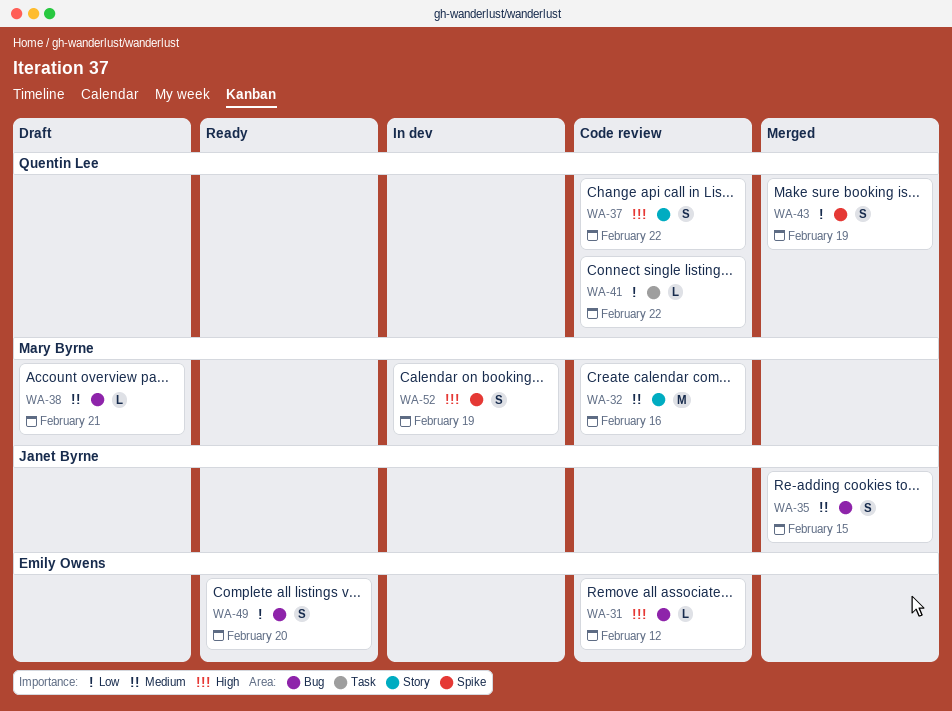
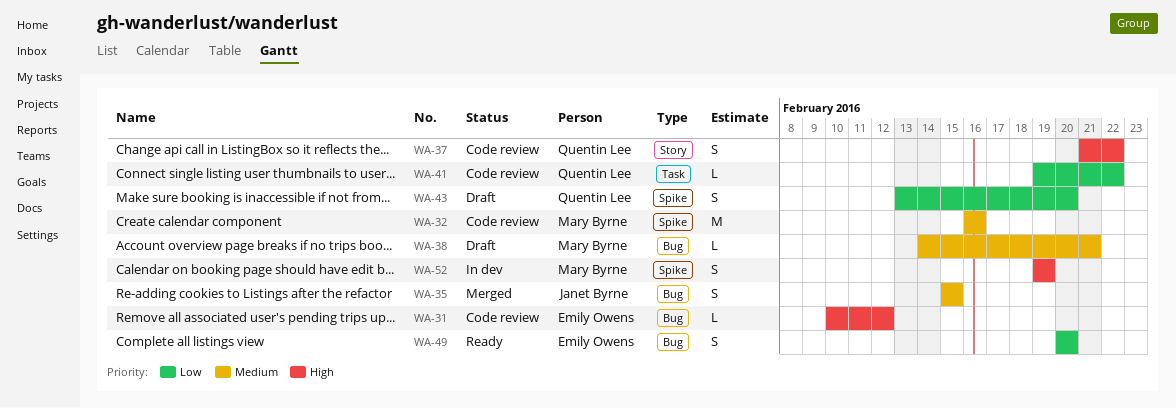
WA-32, label: Story -> Spike
WA-43, status: Merged -> Draft
WA-43, due: Feb 19 -> Feb 20

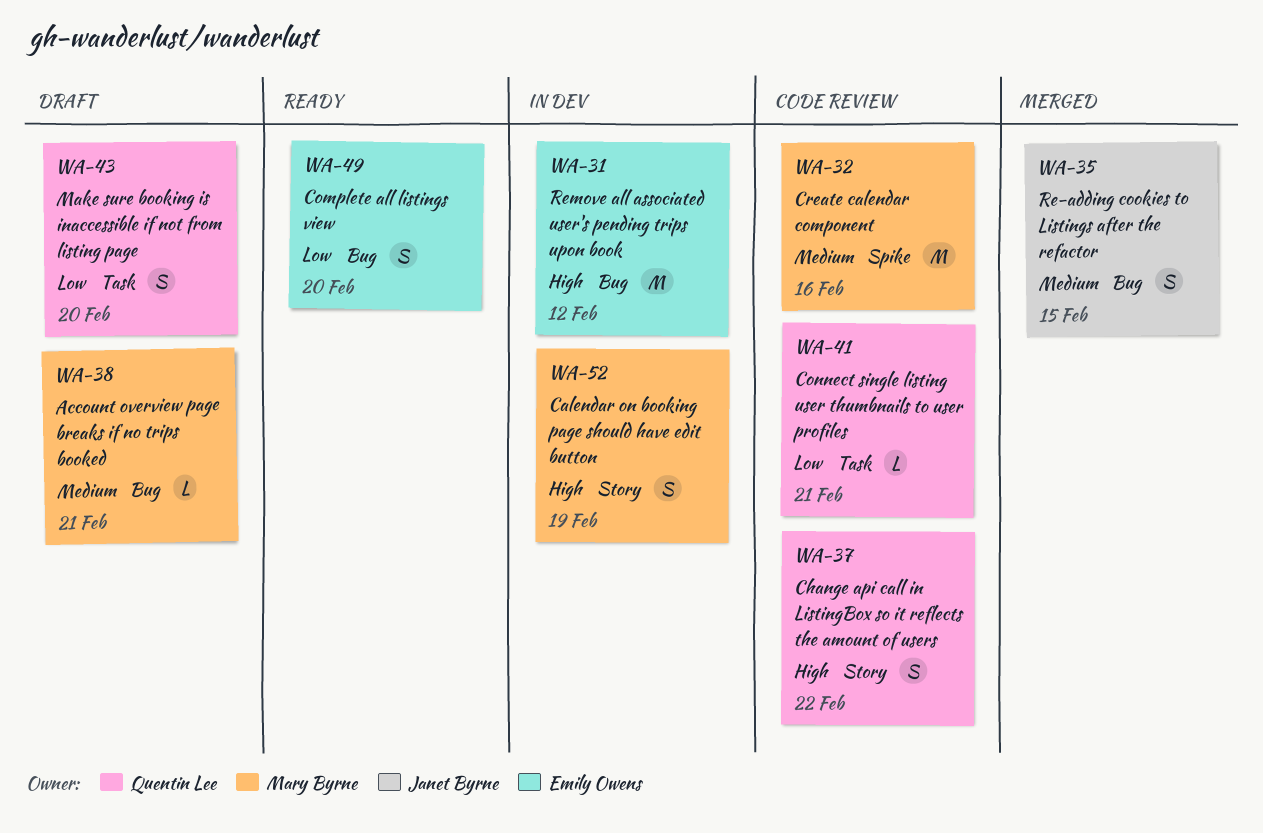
WA-31, status: Code review -> In dev
WA-31, estimate: L -> M
WA-41, due: Feb 22 -> Feb 21
WA-43, label: Spike -> Task
WA-52, label: Spike -> Story

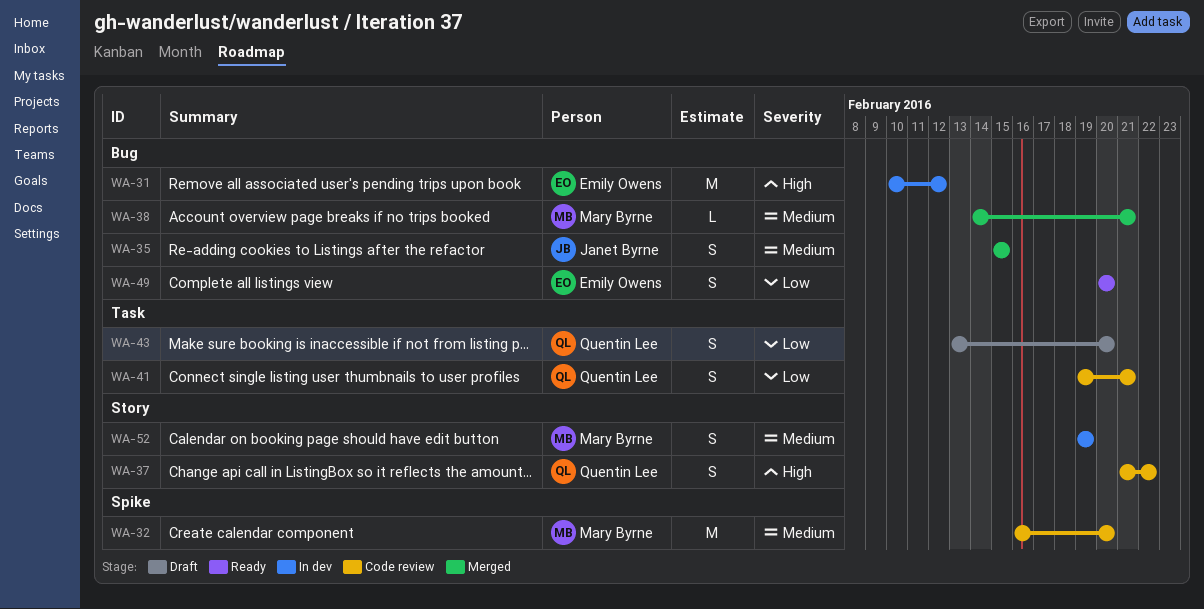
WA-32, due: Feb 16 -> Feb 20
WA-38, status: Draft -> Merged
WA-41, estimate: L -> S
WA-52, priority: High -> Medium

